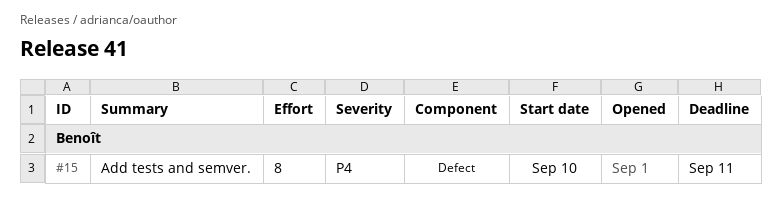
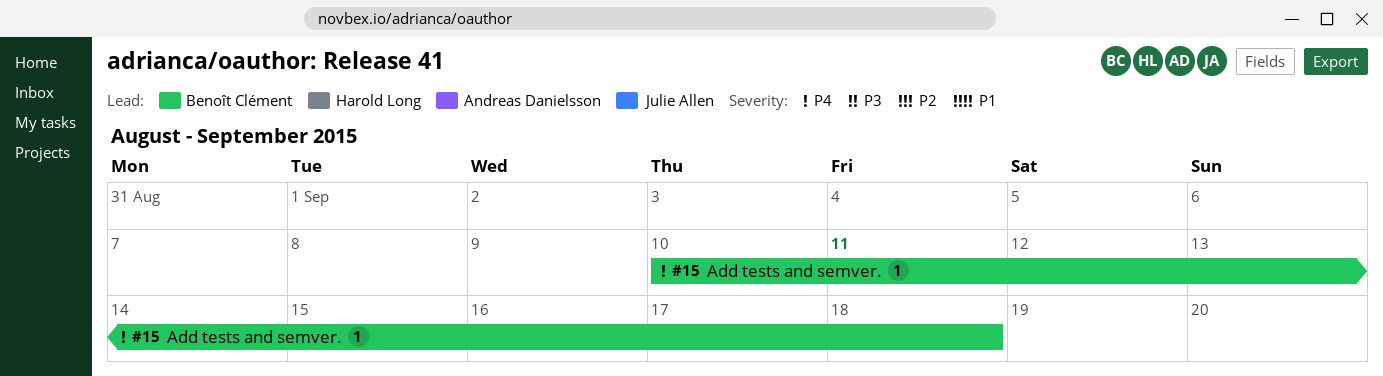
#15, estimate: 8 -> 1
#15, due: Sep 11 -> Sep 18

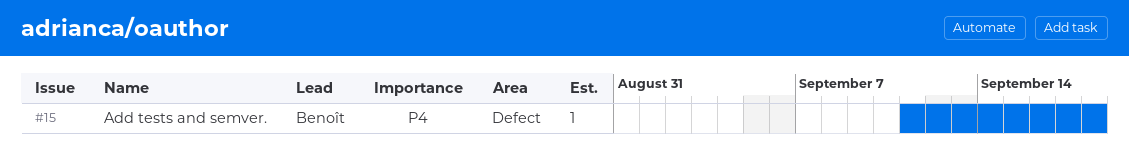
#15, start: Sep 10 -> Sep 11

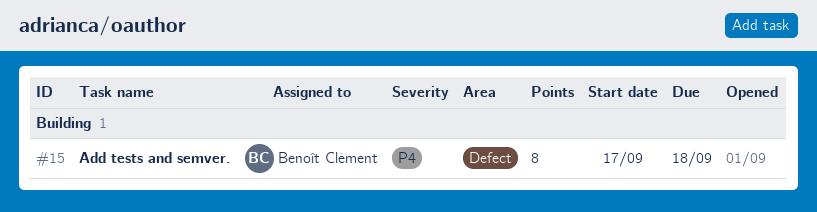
#15, estimate: 1 -> 8
#15, start: Sep 11 -> Sep 17

